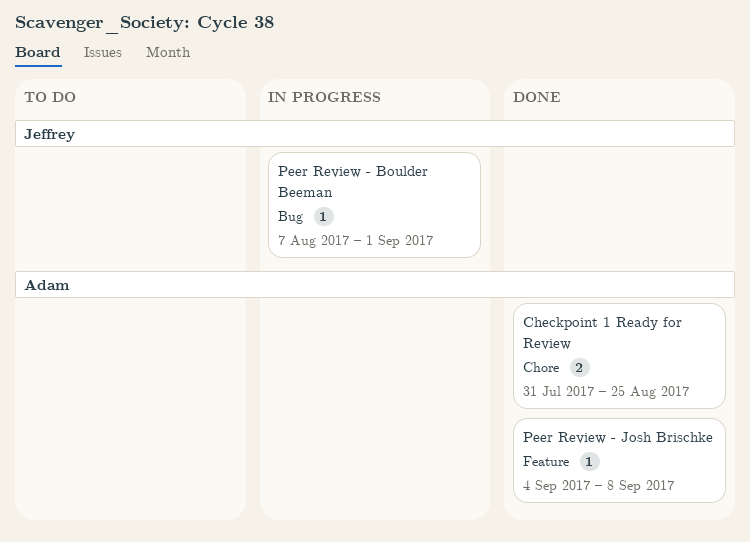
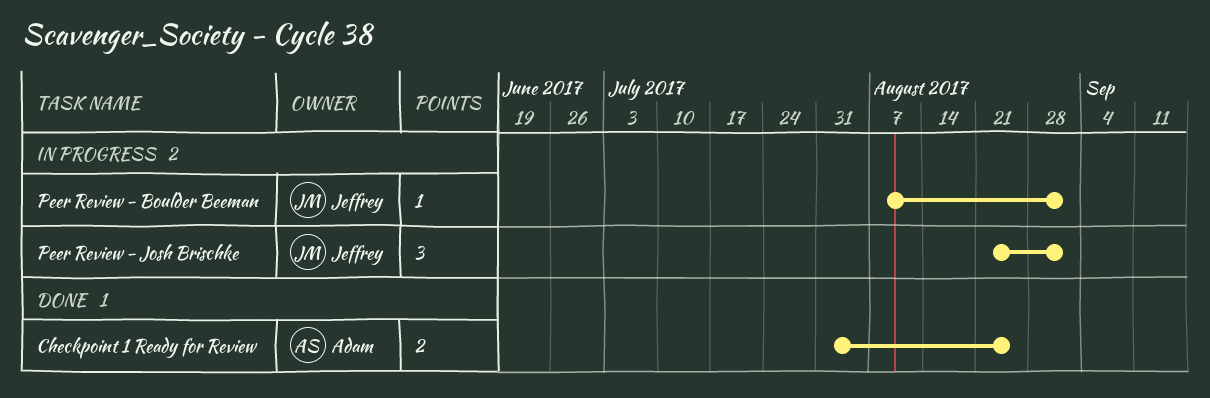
Peer Review - Josh Brischke, status: Done -> In progress
Peer Review - Josh Brischke, owner: Adam -> Jeffrey
Peer Review - Josh Brischke, estimate: 1 -> 3
Peer Review - Josh Brischke, start: Sep 4 -> Aug 21
Peer Review - Josh Brischke, due: Sep 8 -> Sep 1

